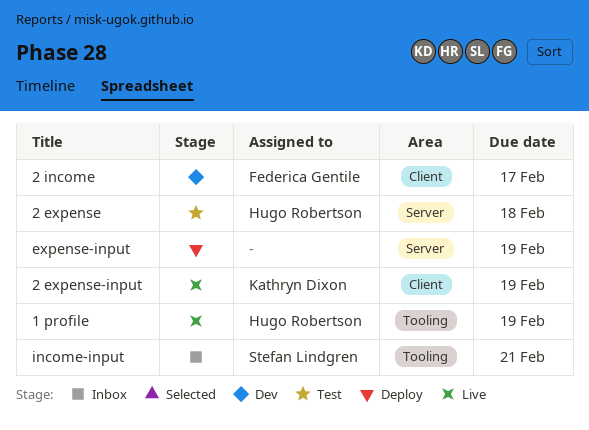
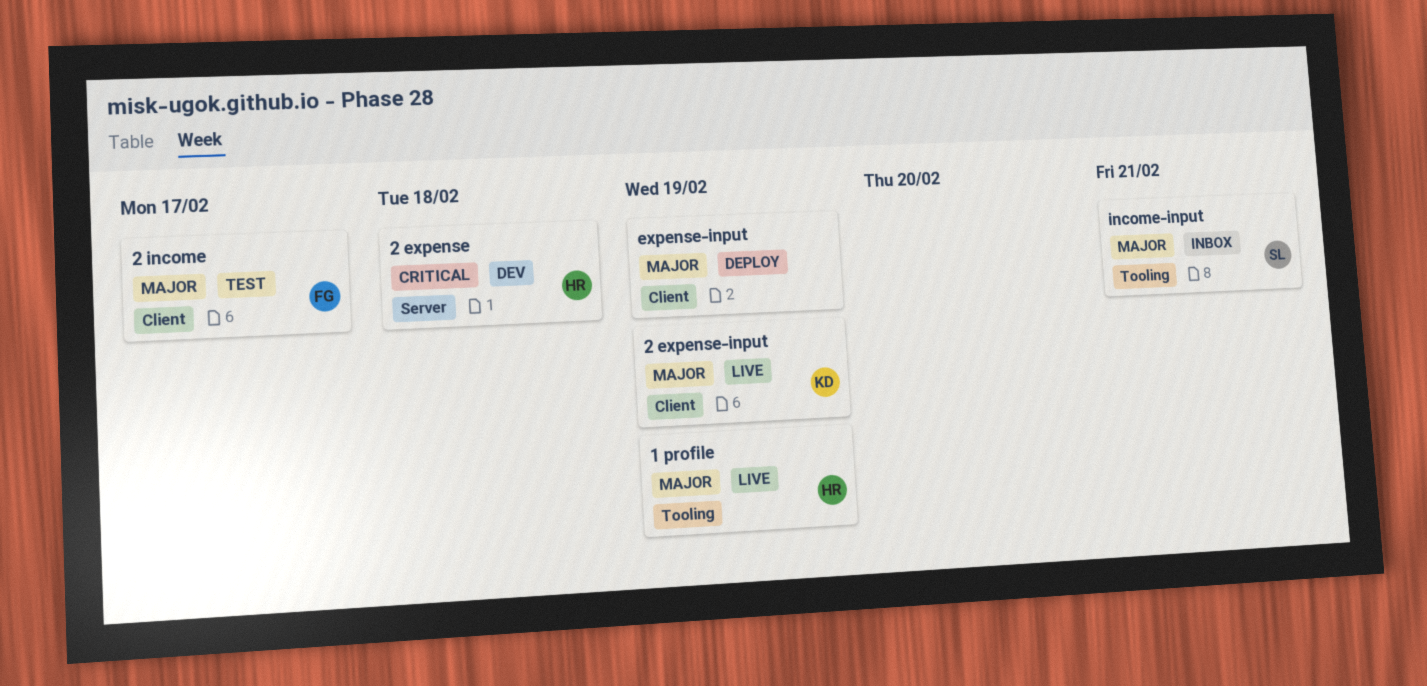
2 expense, status: Test -> Dev
2 income, status: Dev -> Test
expense-input, label: Server -> Client

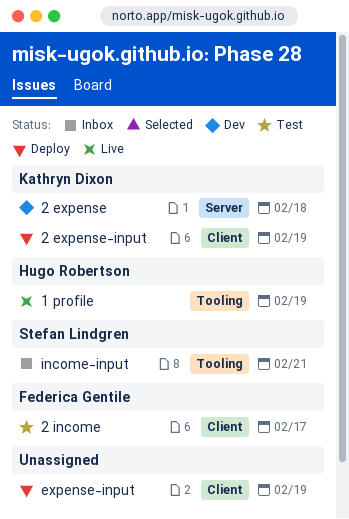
2 expense, owner: Hugo Robertson -> Kathryn Dixon
2 expense-input, status: Live -> Deploy

